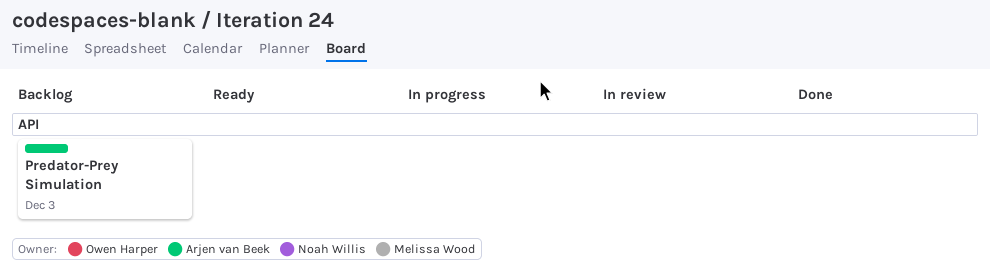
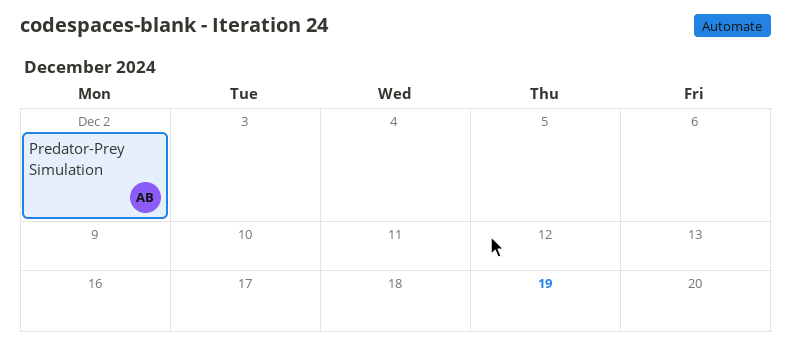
Predator-Prey Simulation, due: Dec 3 -> Dec 2

